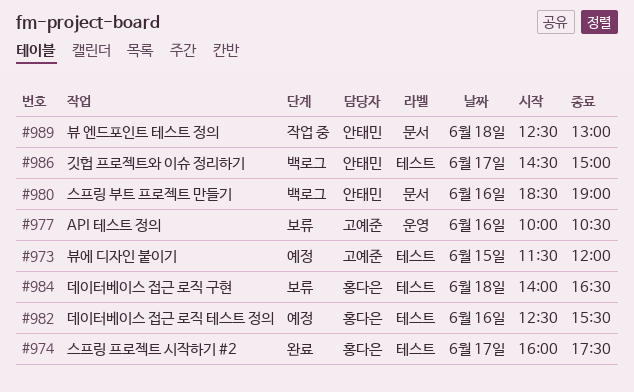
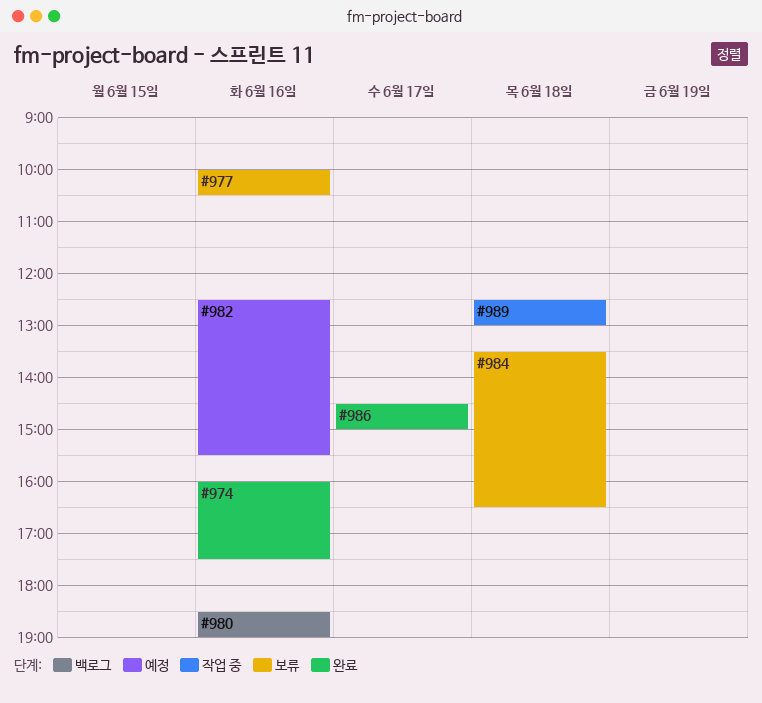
#973: present -> none
#974, day: Jun 17 -> Jun 16
#984, begins: 14:00 -> 13:30
#986, status: 백로그 -> 완료

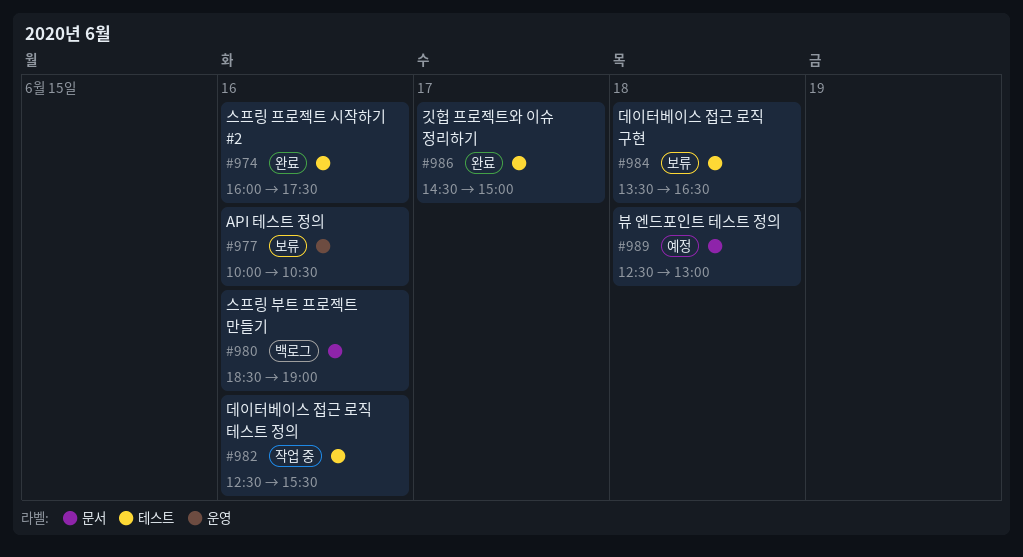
#982, status: 예정 -> 작업 중
#989, status: 작업 중 -> 예정

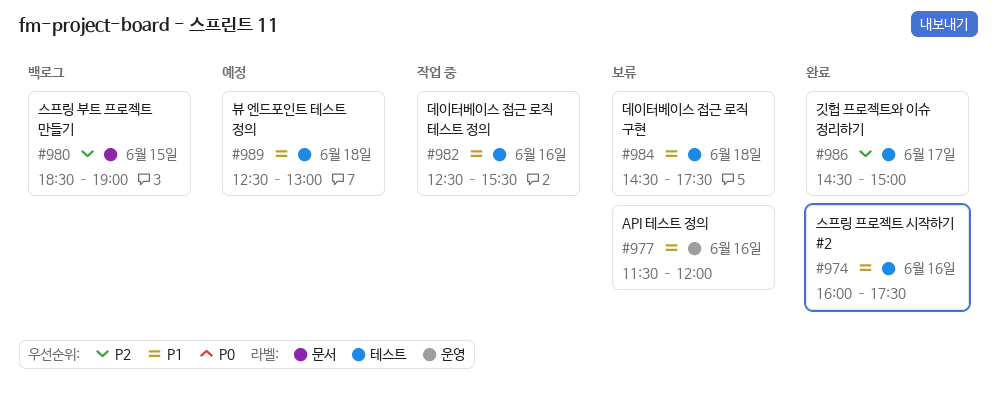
#977, begins: 10:00 -> 11:30
#977, ends: 10:30 -> 12:00
#980, day: Jun 16 -> Jun 15
#984, begins: 13:30 -> 14:30
#984, ends: 16:30 -> 17:30
#989, label: 문서 -> 테스트

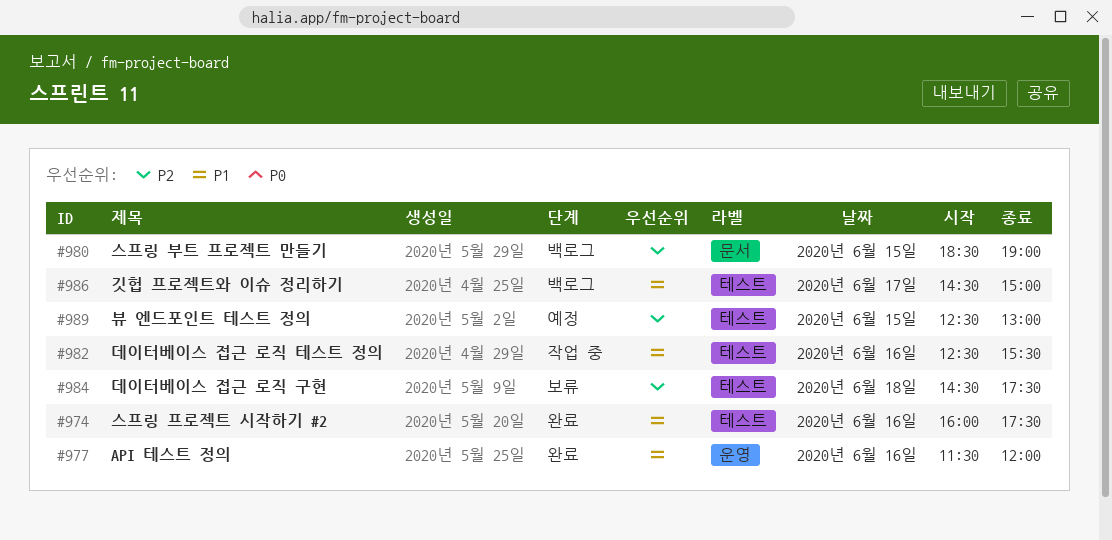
#977, status: 보류 -> 완료
#984, priority: P1 -> P2
#986, status: 완료 -> 백로그
#986, priority: P2 -> P1
#989, priority: P1 -> P2
#989, day: Jun 18 -> Jun 15

